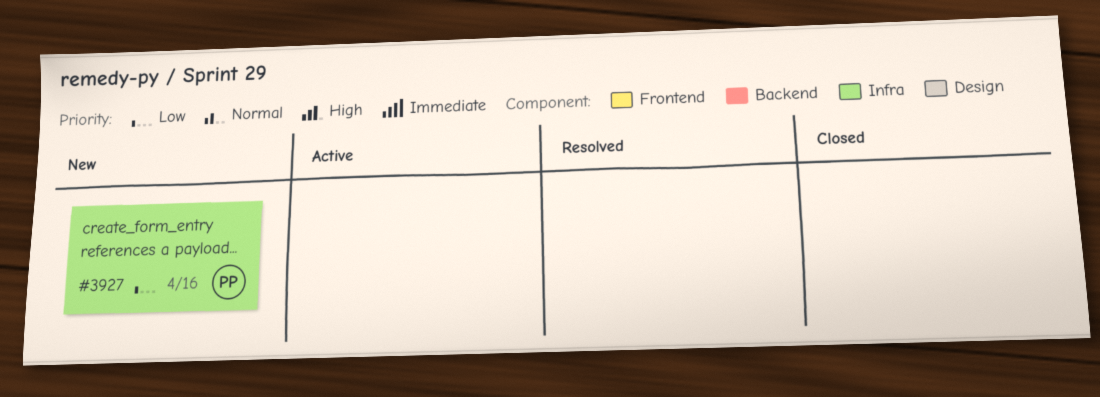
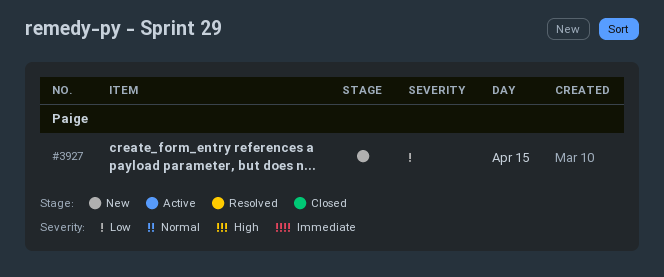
#3927, day: Apr 16 -> Apr 15

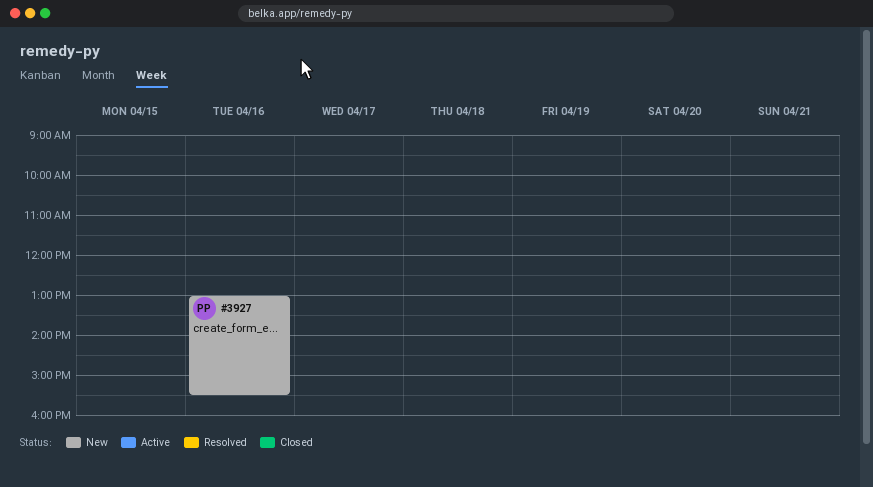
#3927, day: Apr 15 -> Apr 16

